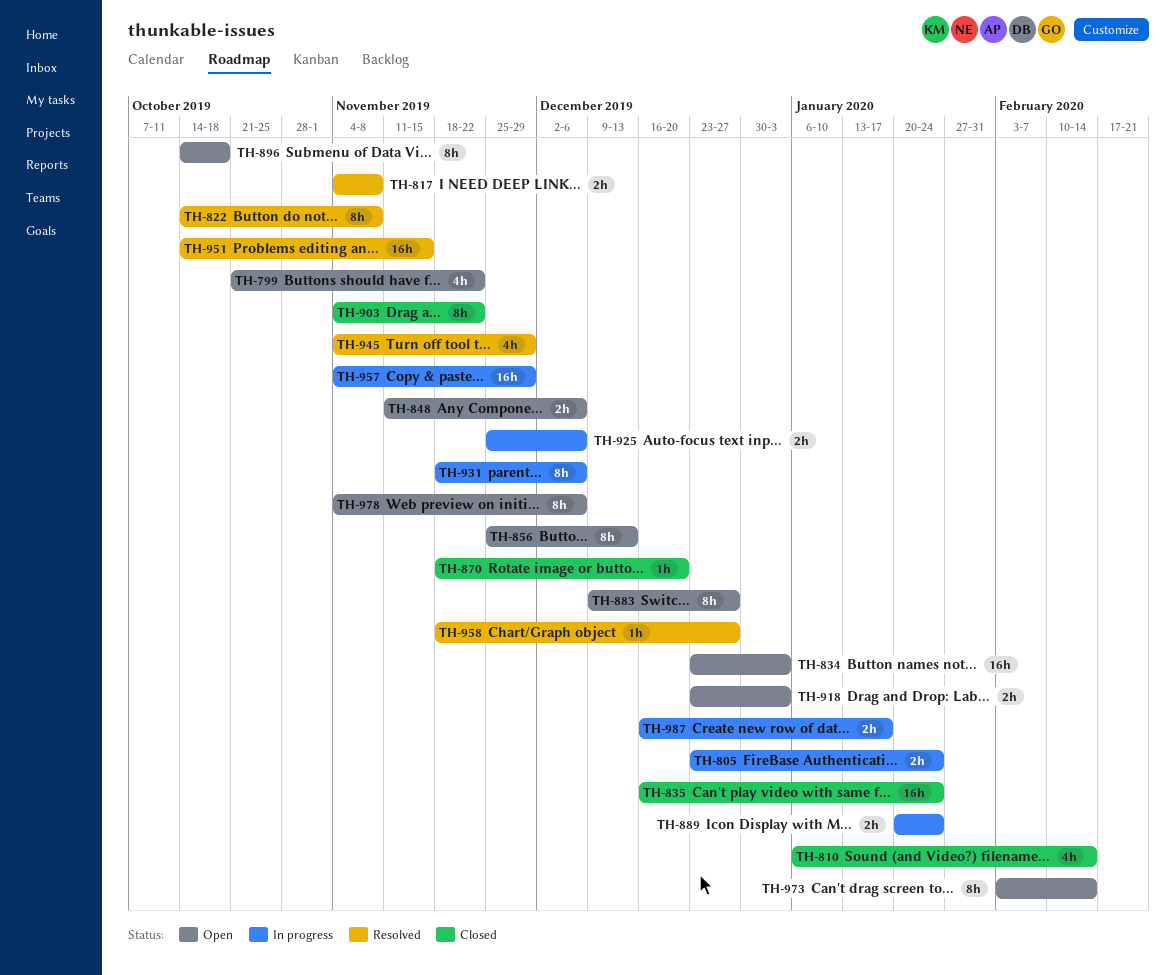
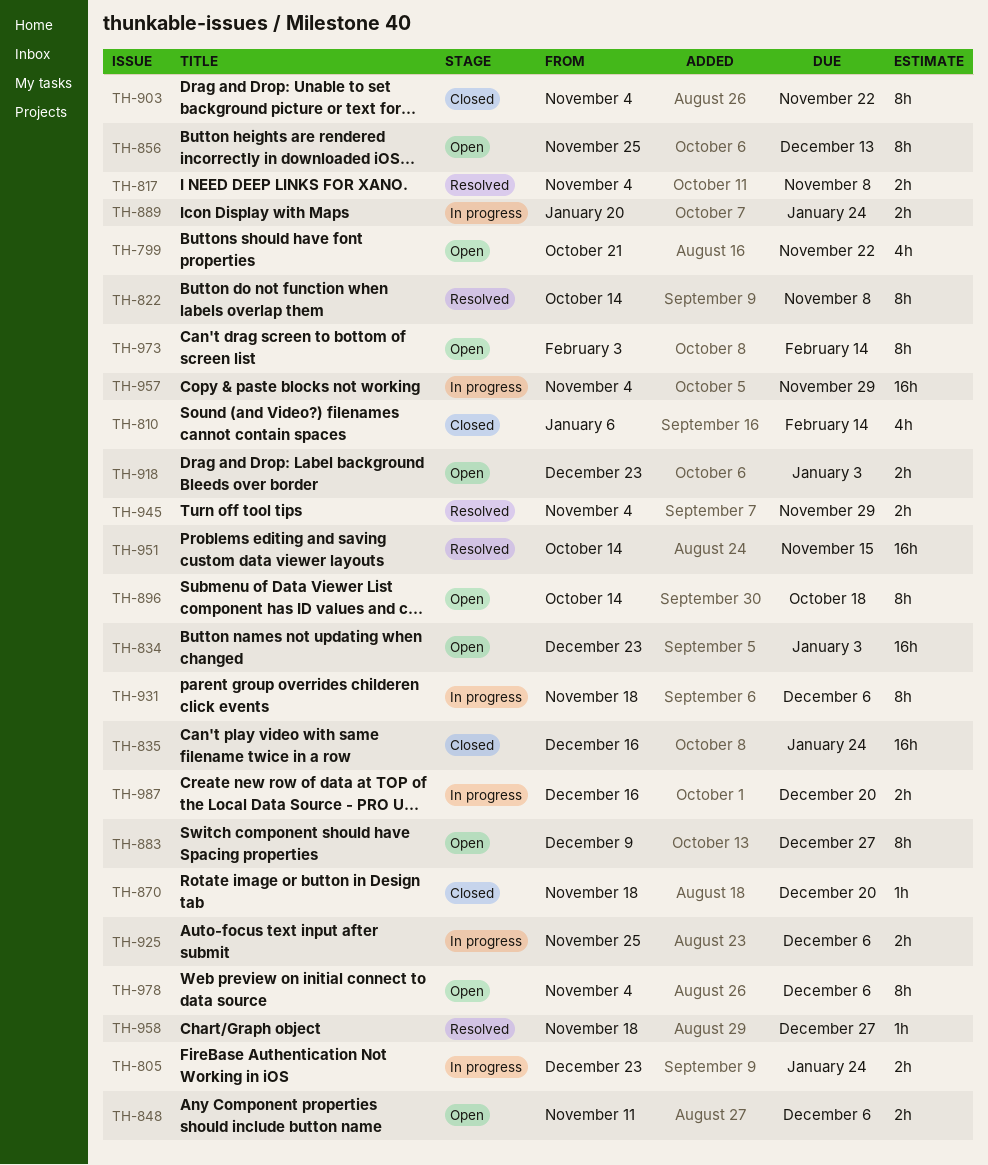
TH-945, estimate: 4h -> 2h
TH-987, due: Jan 17 -> Dec 20

